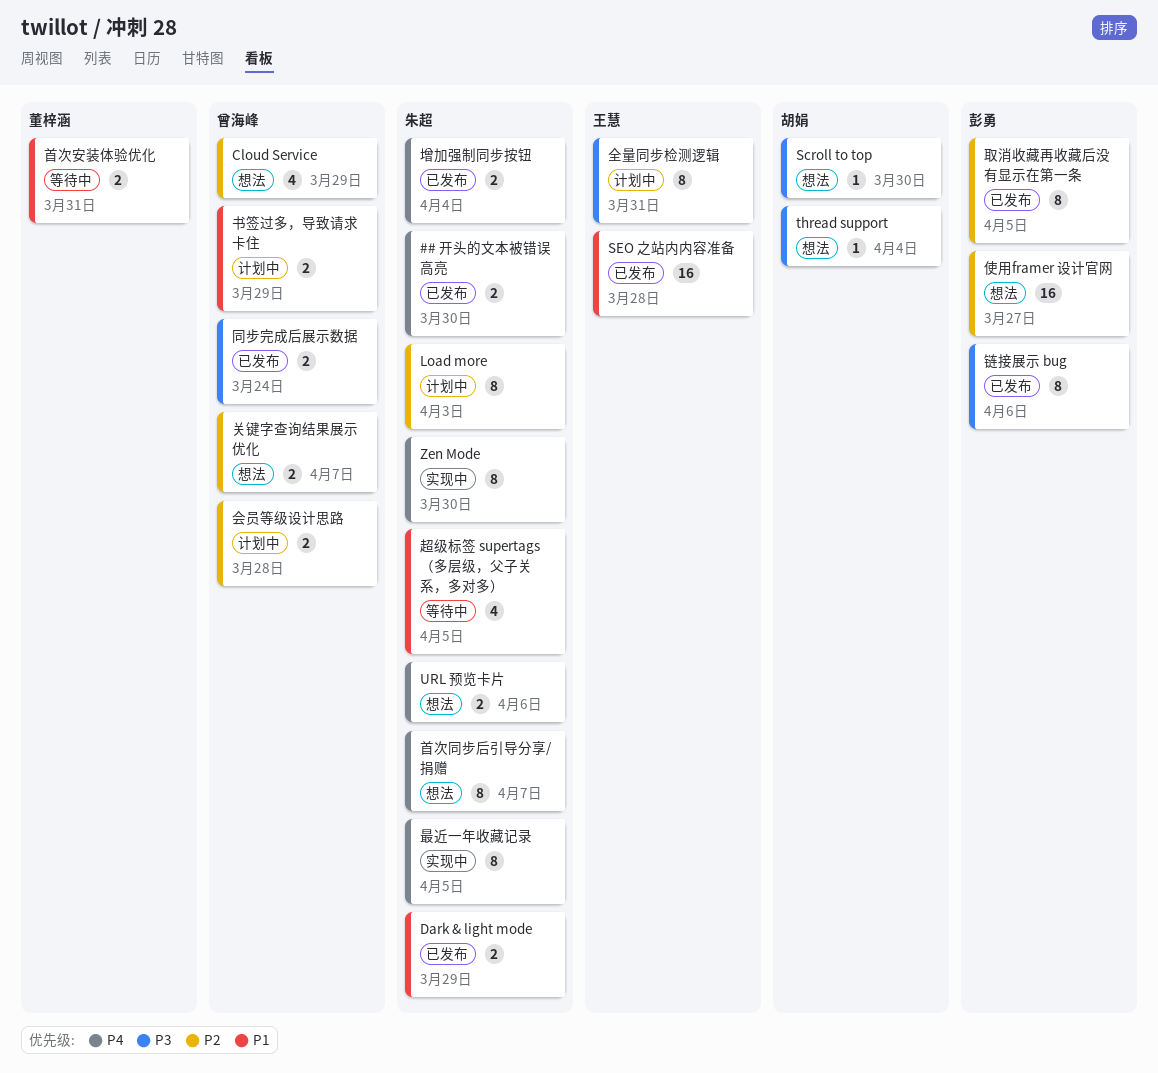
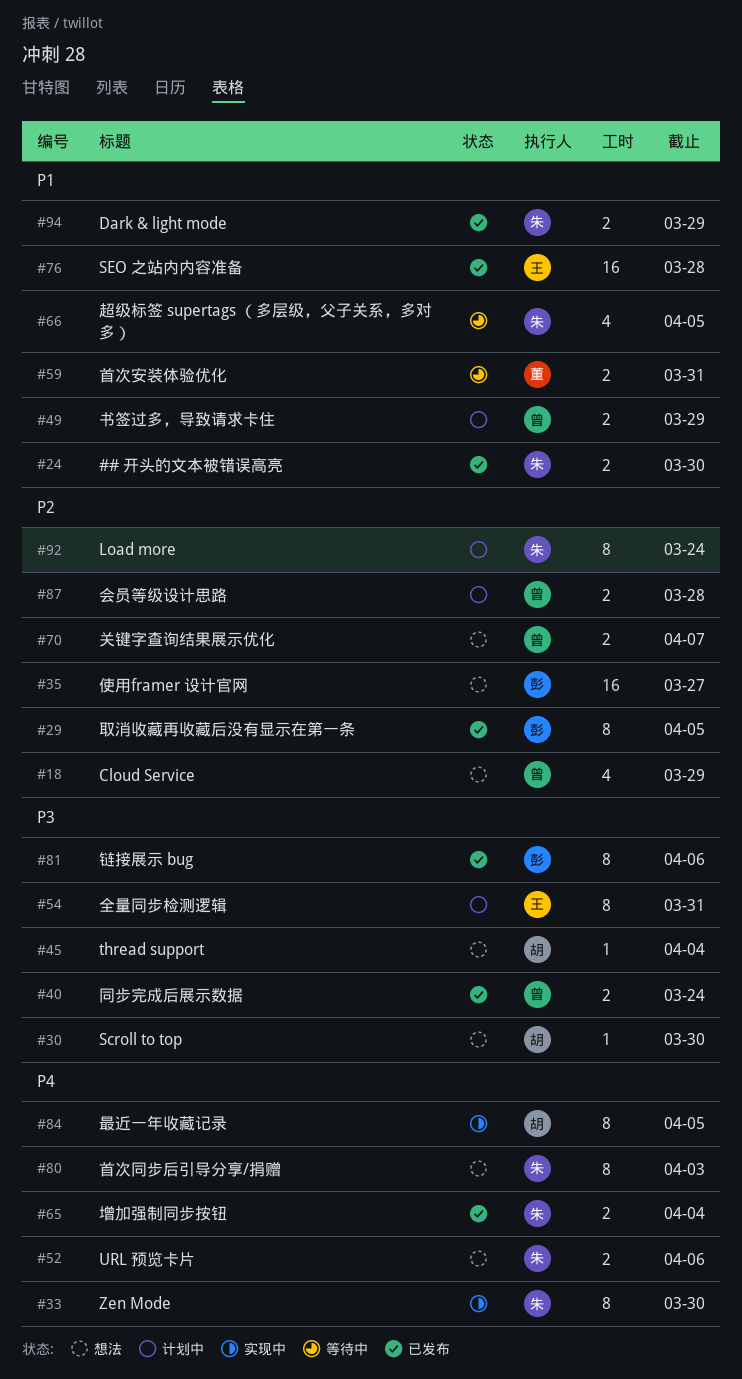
## 开头的文本被错误高亮, priority: P4 -> P1
Load more, due: Apr 3 -> Mar 24
最近一年收藏记录, owner: 朱超 -> 胡娟
首次同步后引导分享/捐赠, due: Apr 7 -> Apr 3

